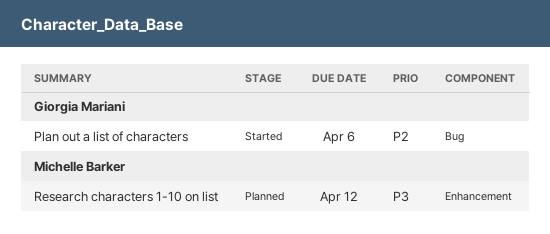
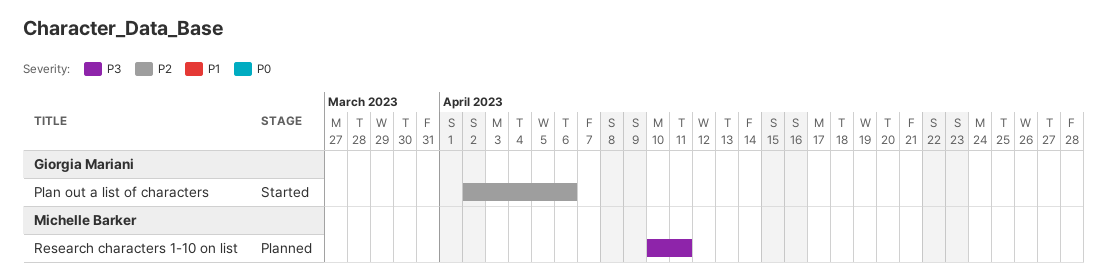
Research characters 1-10 on list, due: Apr 12 -> Apr 11

